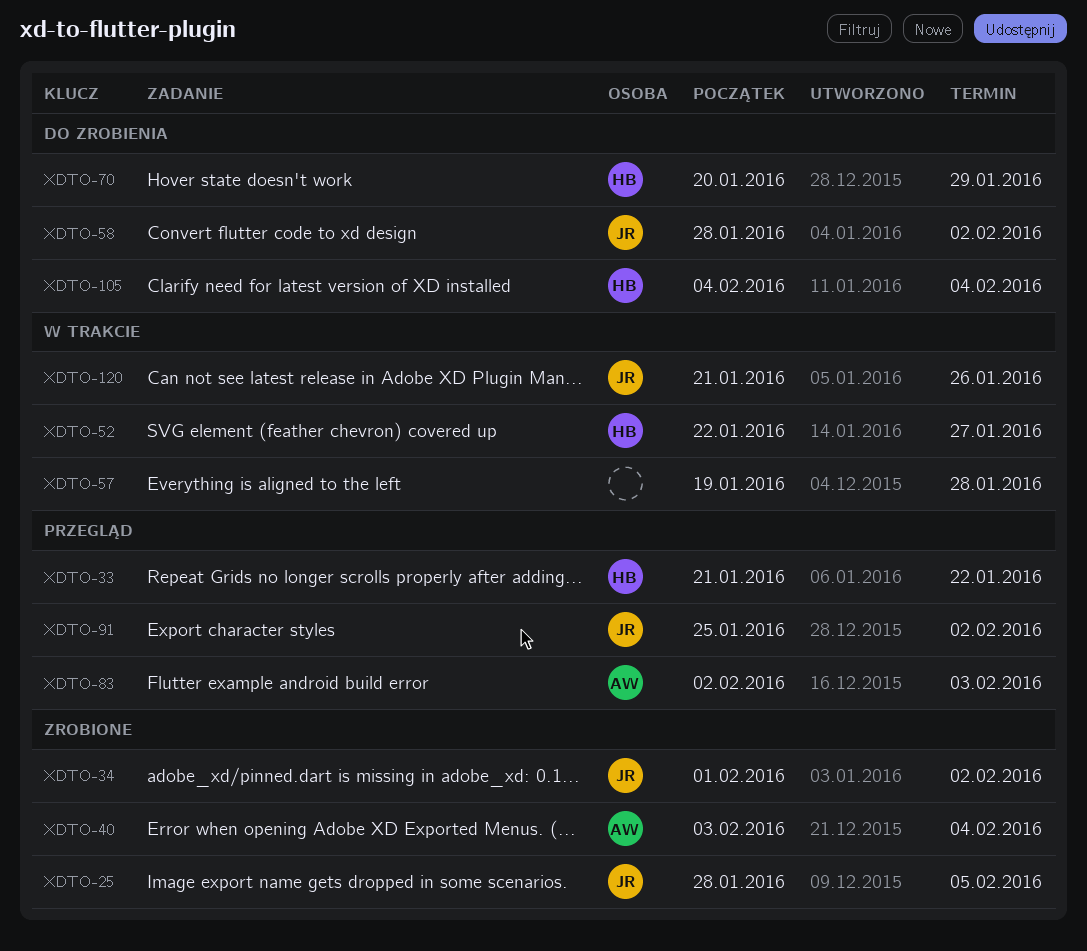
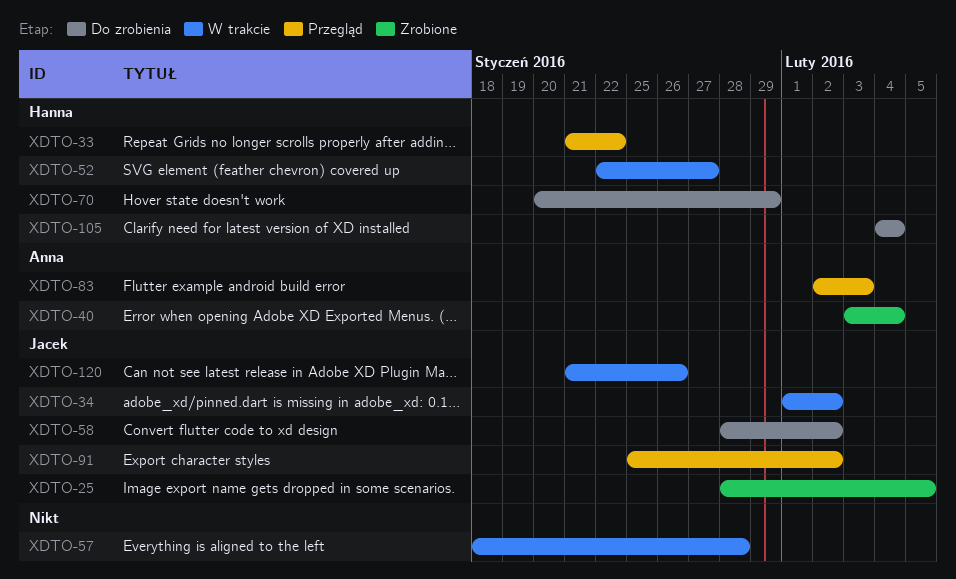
XDTO-34, status: Zrobione -> W trakcie
XDTO-57, start: Jan 19 -> Jan 18

